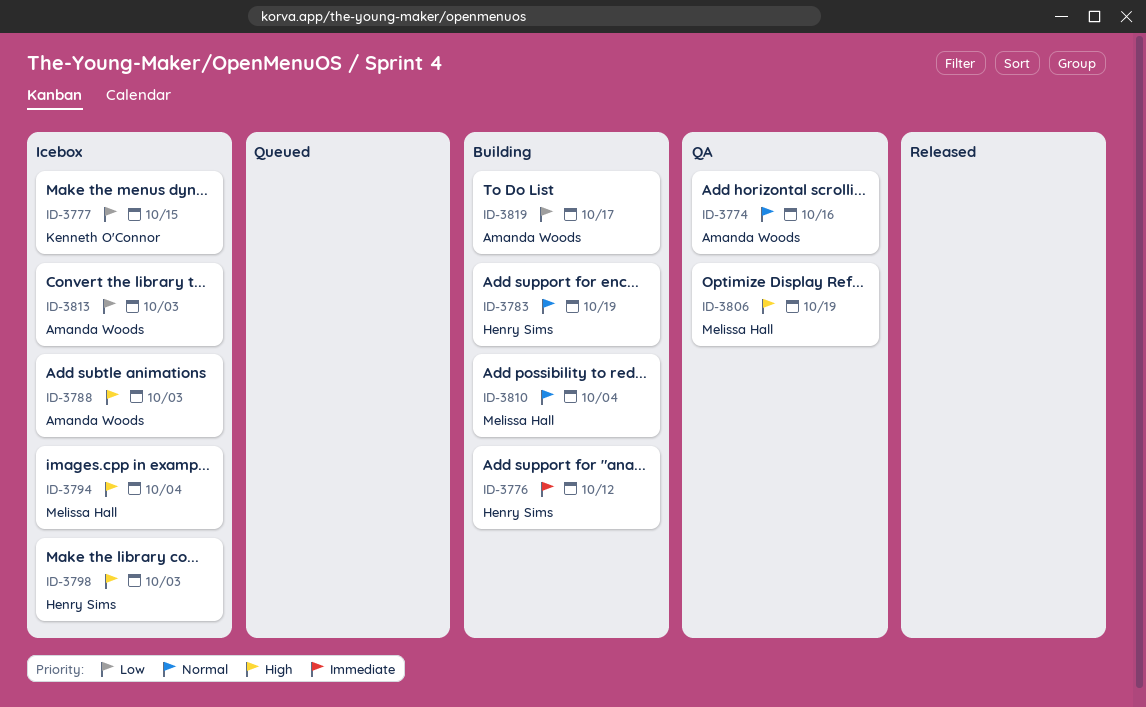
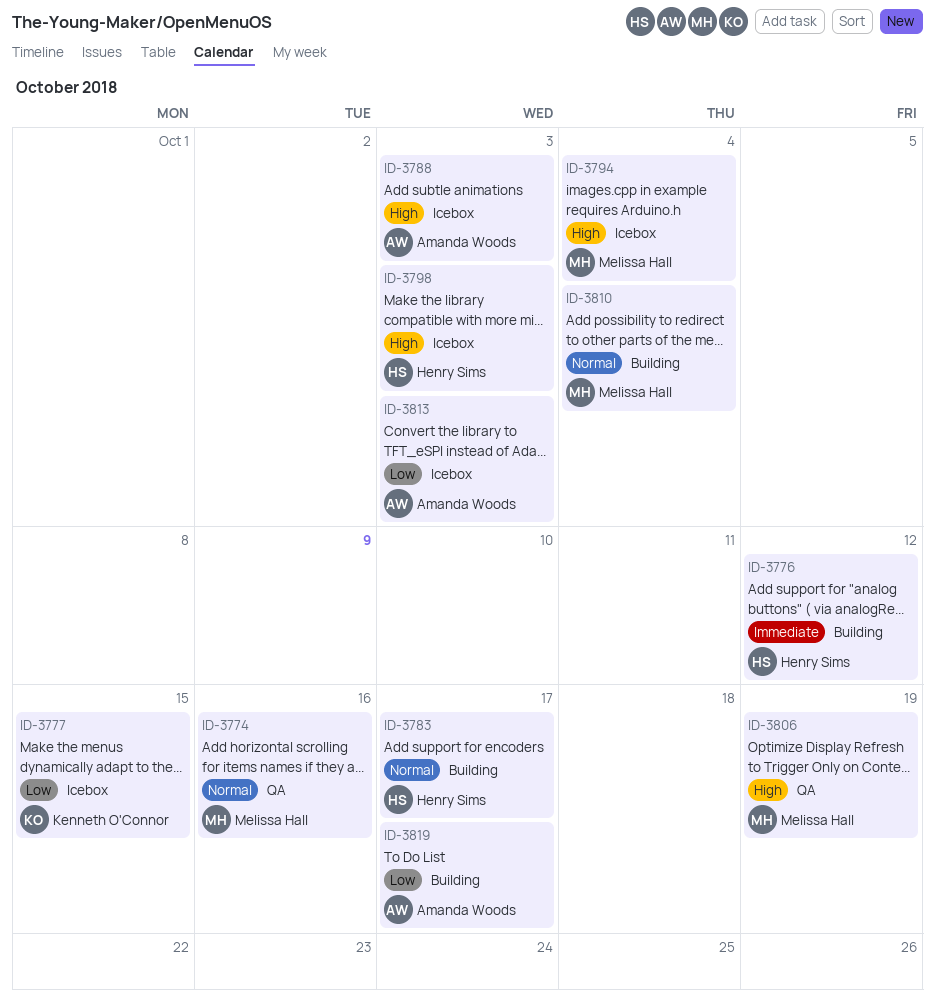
ID-3774, owner: Amanda Woods -> Melissa Hall
ID-3783, due: Oct 19 -> Oct 17

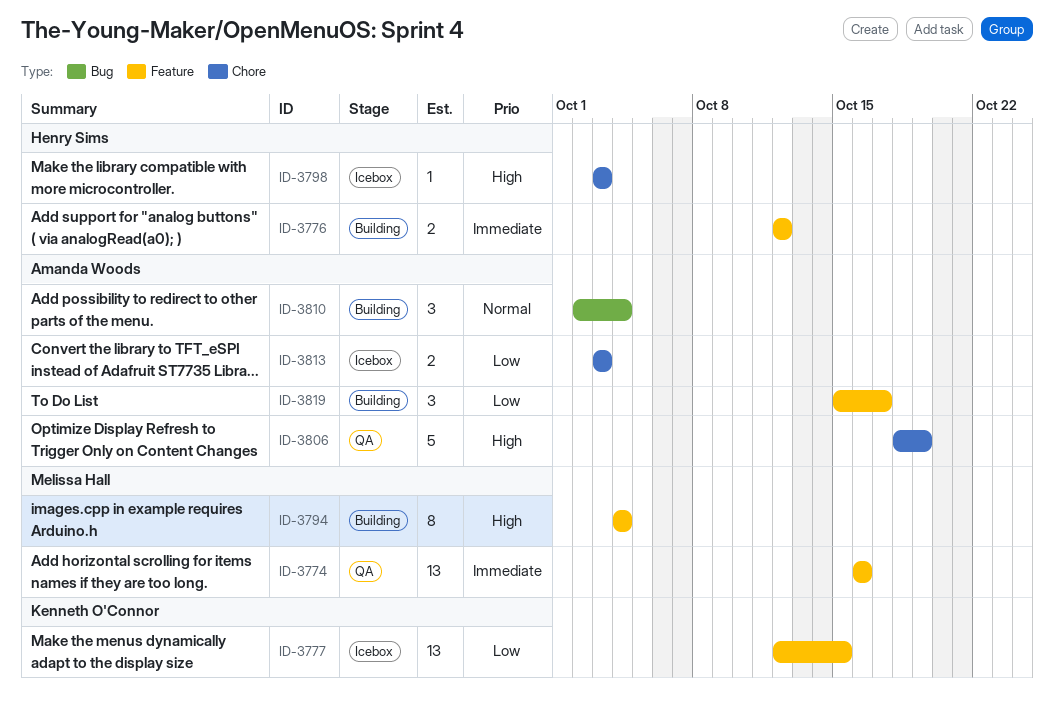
ID-3774, priority: Normal -> Immediate
ID-3783: present -> none
ID-3788: present -> none
ID-3794, status: Icebox -> Building
ID-3806, owner: Melissa Hall -> Amanda Woods
ID-3810, owner: Melissa Hall -> Amanda Woods

